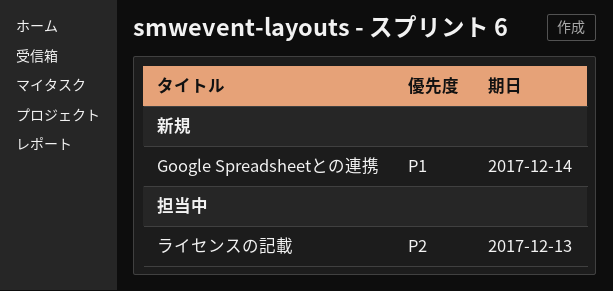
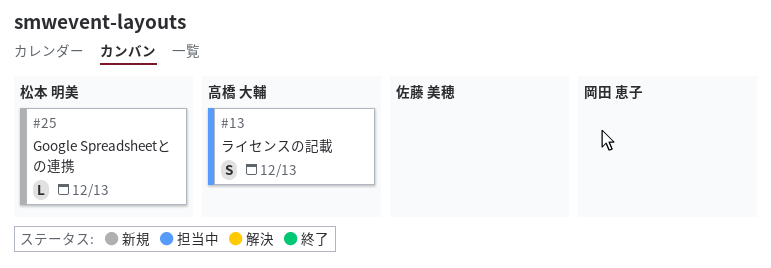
Google Spreadsheetとの連携, due: Dec 14 -> Dec 13

